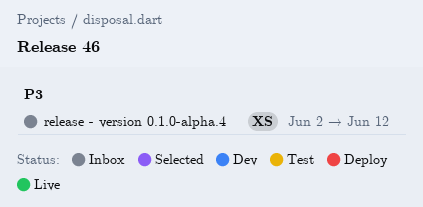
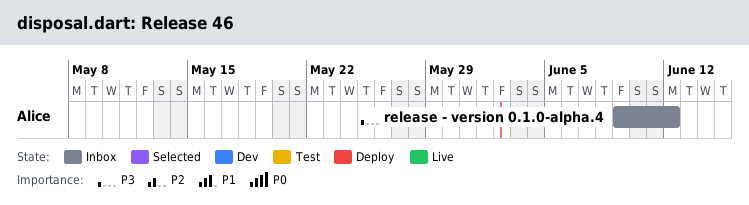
release - version 0.1.0-alpha.4, start: Jun 2 -> Jun 9

